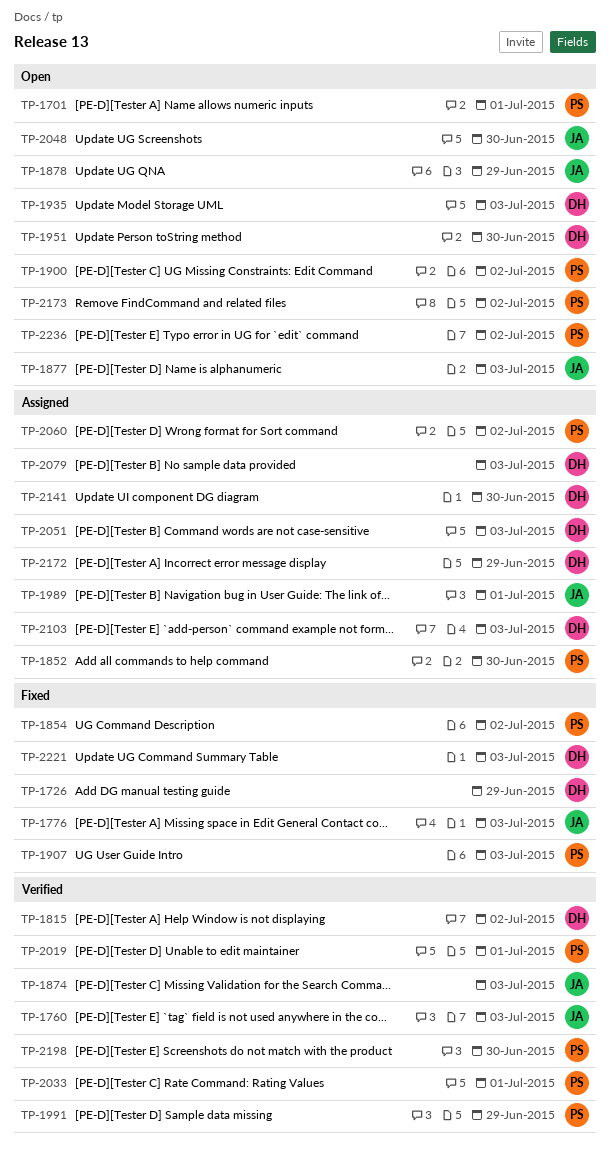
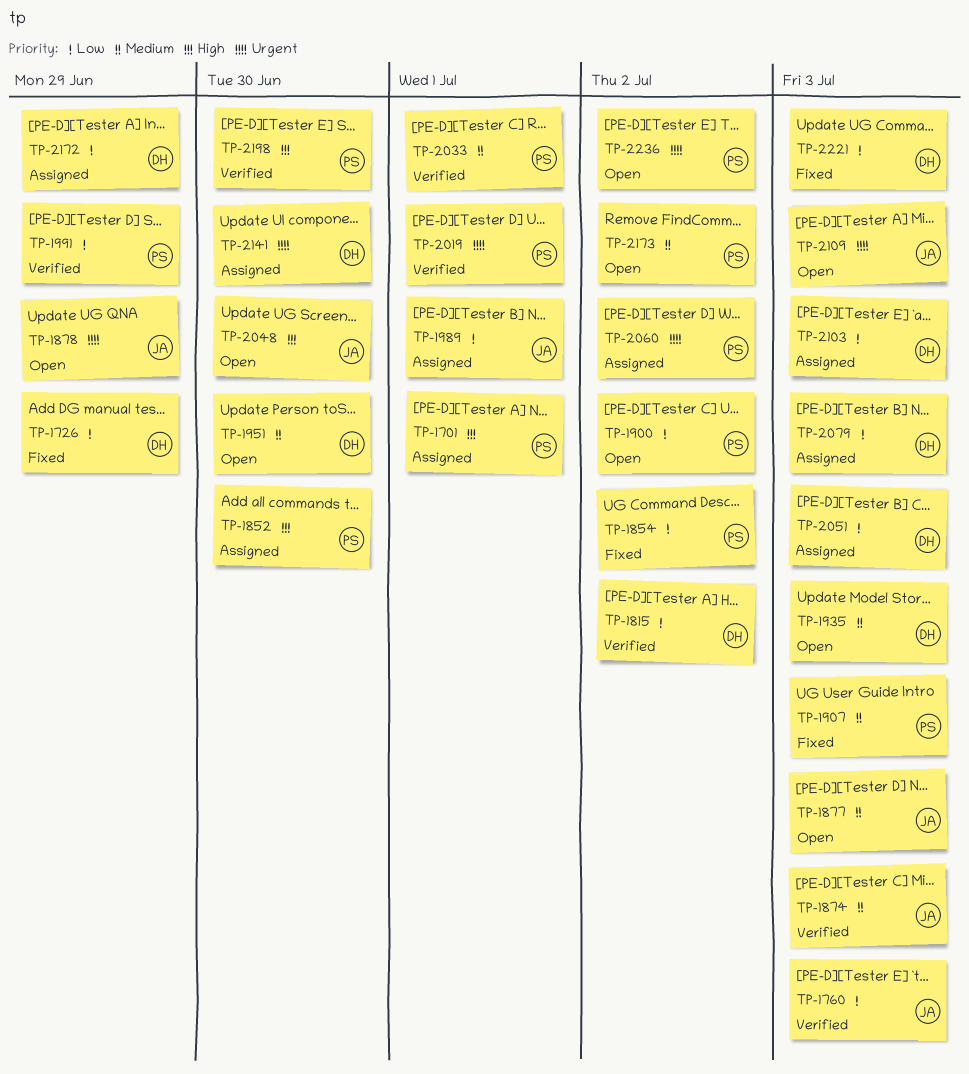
TP-1701, status: Open -> Assigned
TP-1776: present -> none
TP-2109: none -> present

